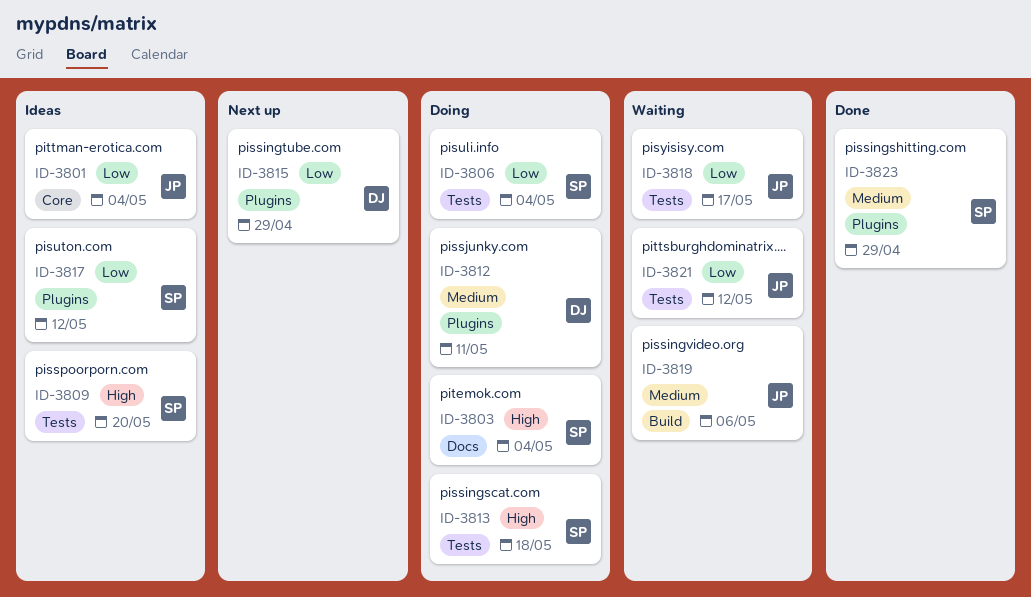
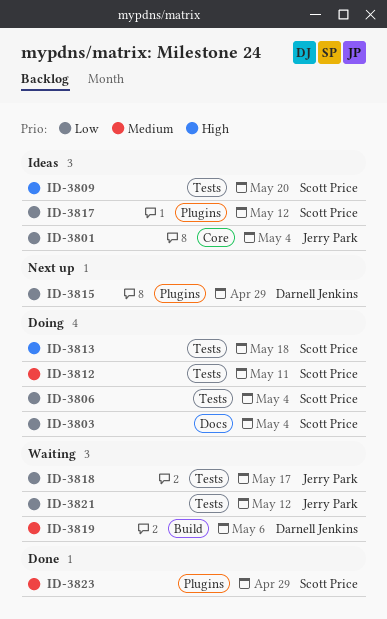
ID-3803, priority: High -> Low
ID-3812, owner: Darnell Jenkins -> Scott Price
ID-3812, label: Plugins -> Tests
ID-3819, owner: Jerry Park -> Darnell Jenkins

